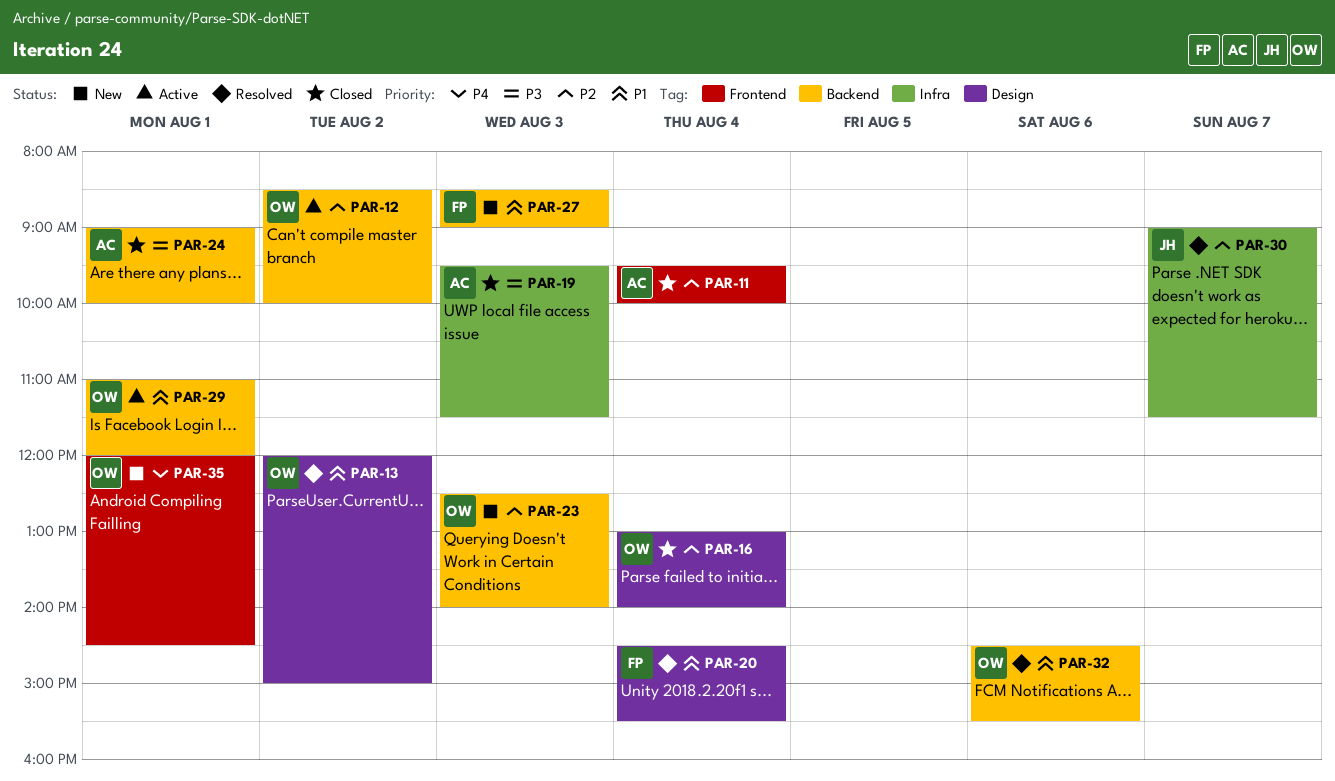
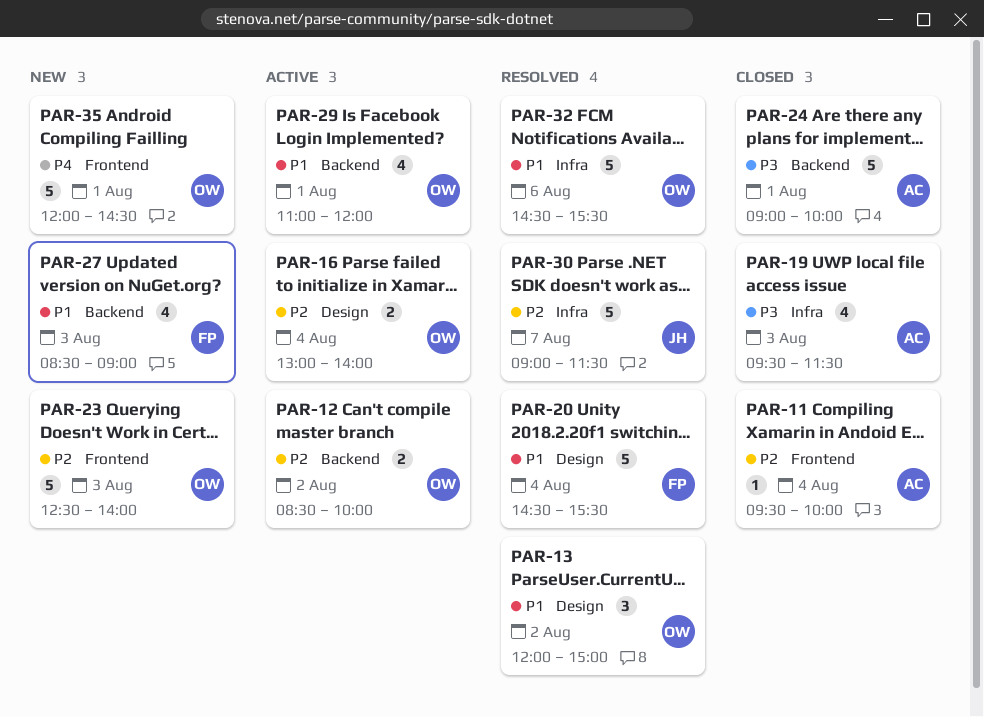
PAR-16, status: Closed -> Active
PAR-23, label: Backend -> Frontend
PAR-32, label: Backend -> Infra

